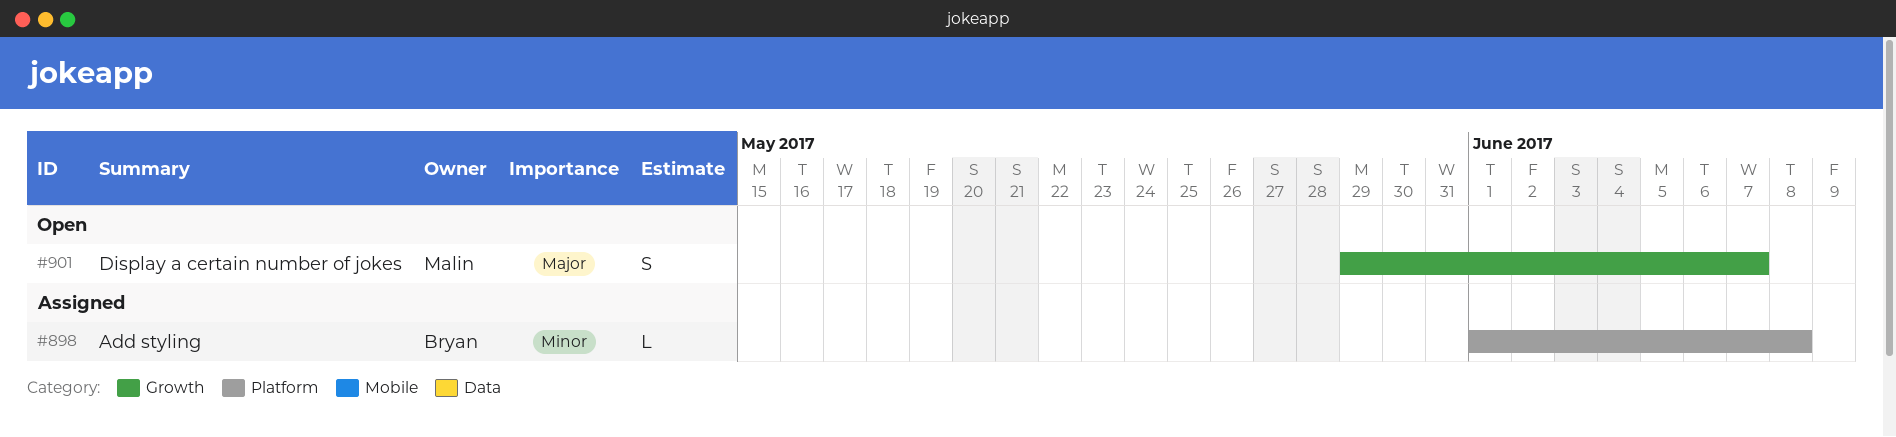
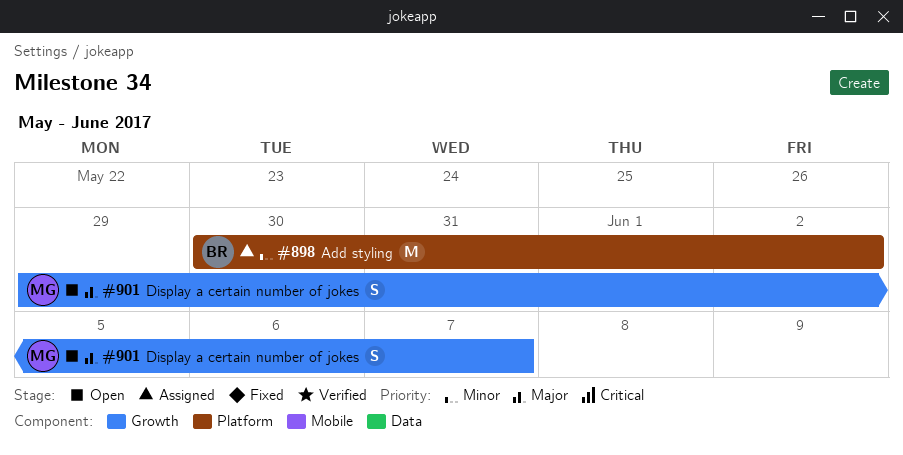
#898, estimate: L -> M
#898, start: Jun 1 -> May 30
#898, due: Jun 8 -> Jun 2

